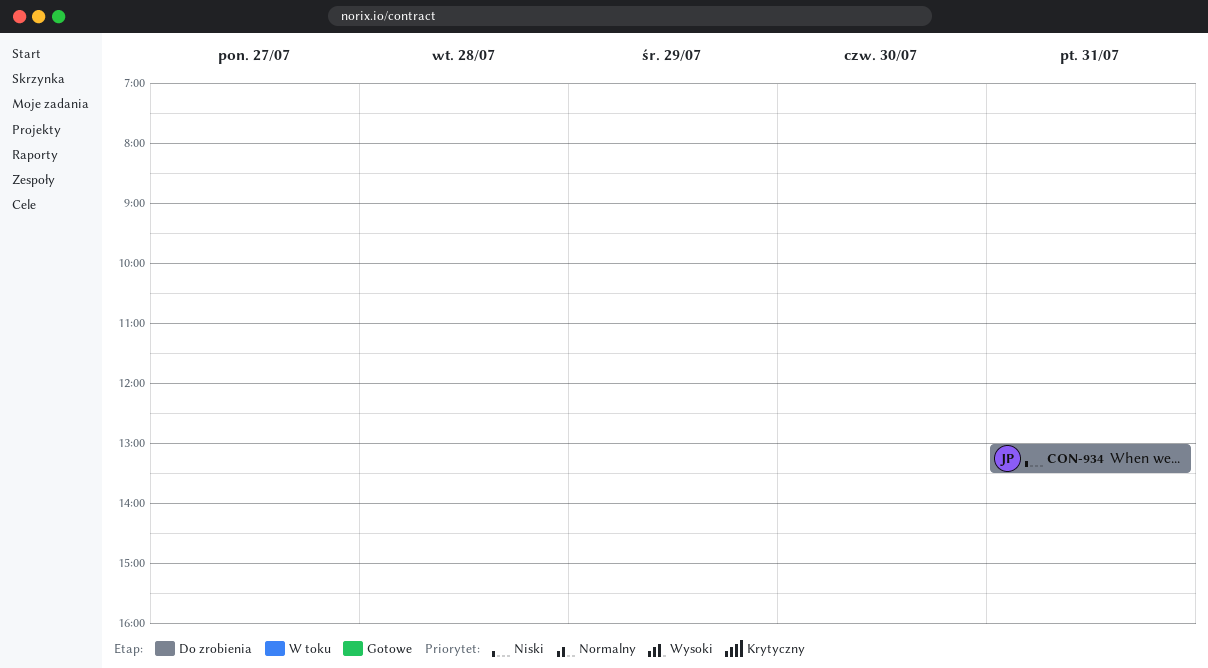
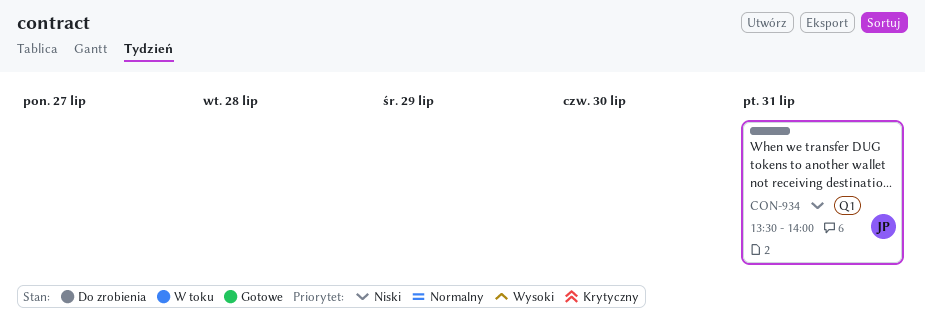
CON-934, begins: 13:00 -> 13:30
CON-934, ends: 13:30 -> 14:00

